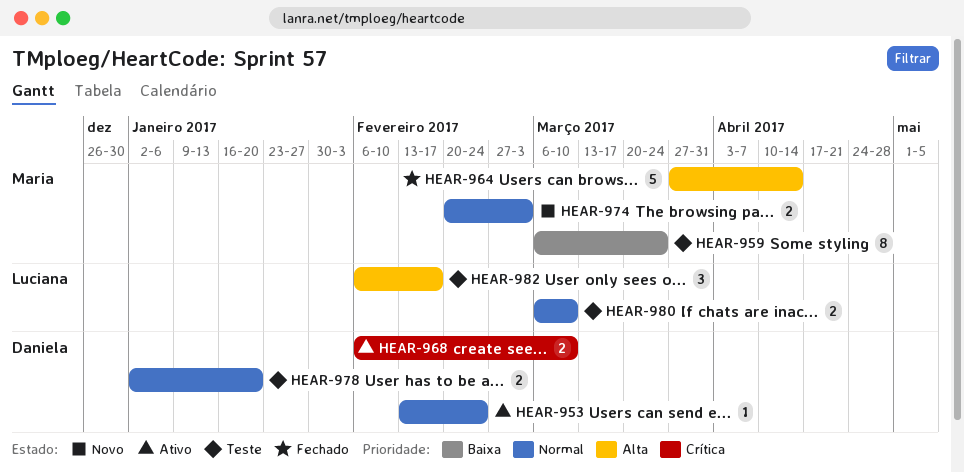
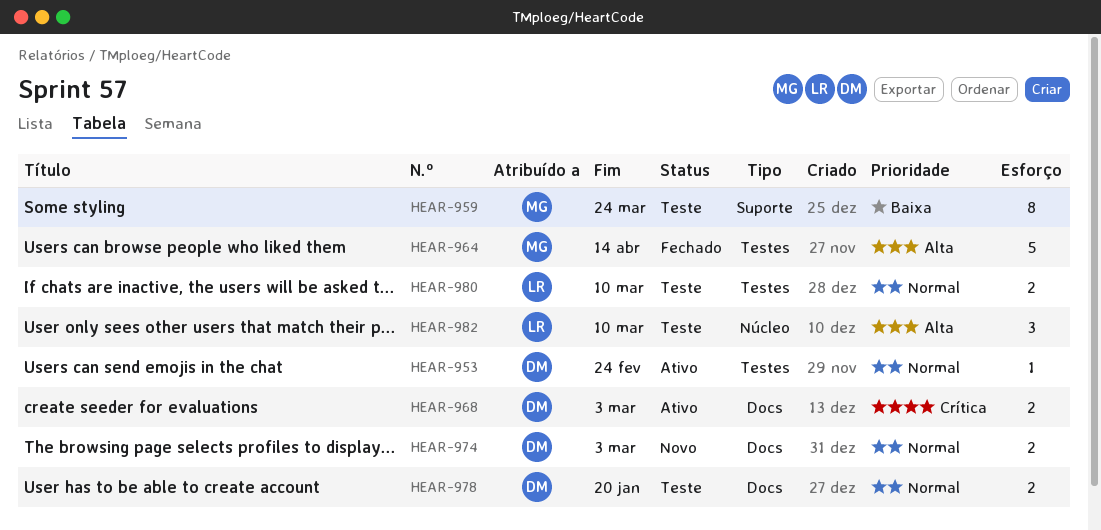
HEAR-968, due: Mar 10 -> Mar 3
HEAR-974, owner: Maria -> Daniela
HEAR-982, due: Feb 17 -> Mar 10

